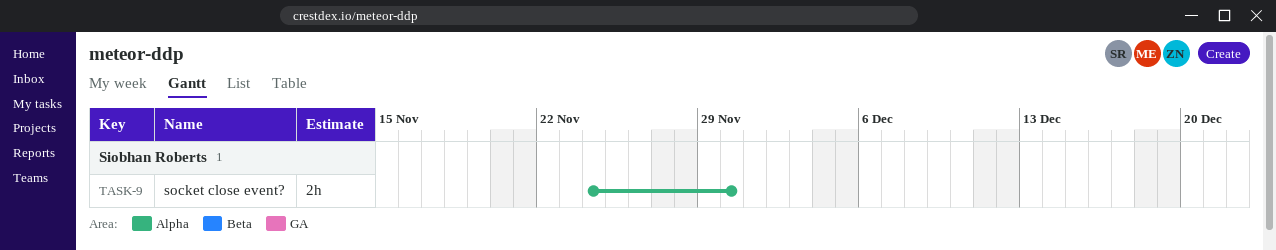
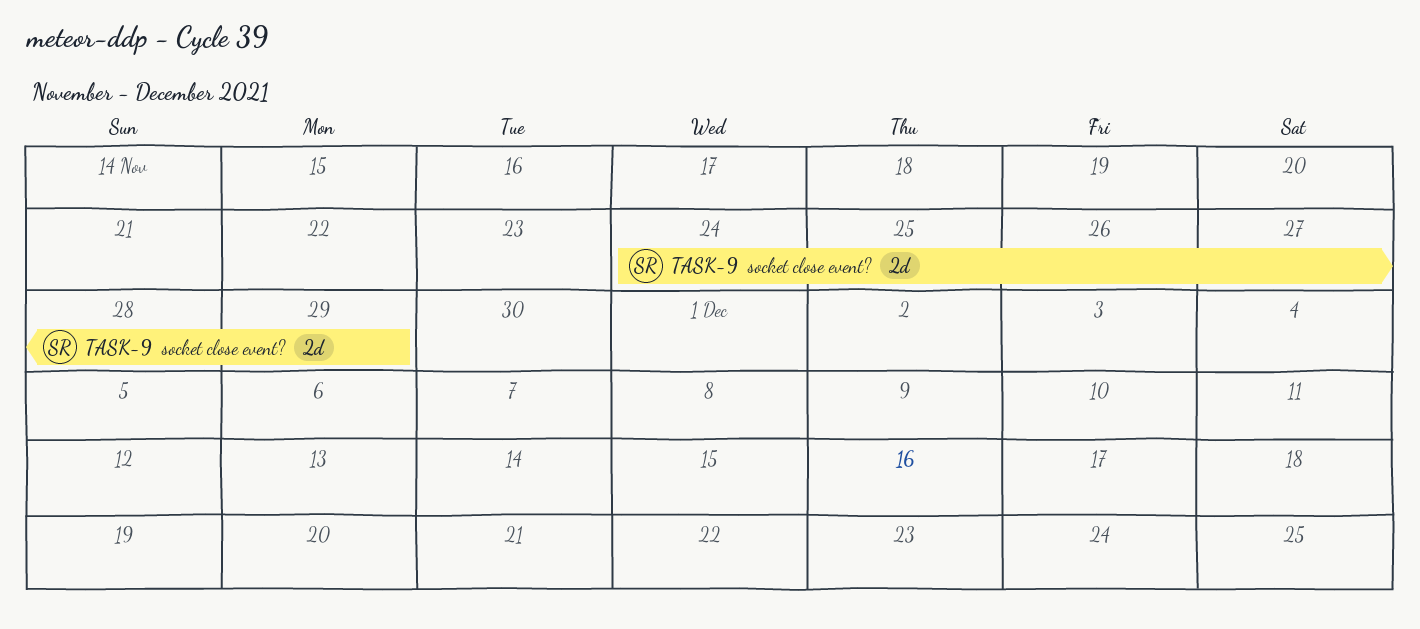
TASK-9, estimate: 2h -> 2d
TASK-9, due: Nov 30 -> Nov 29

